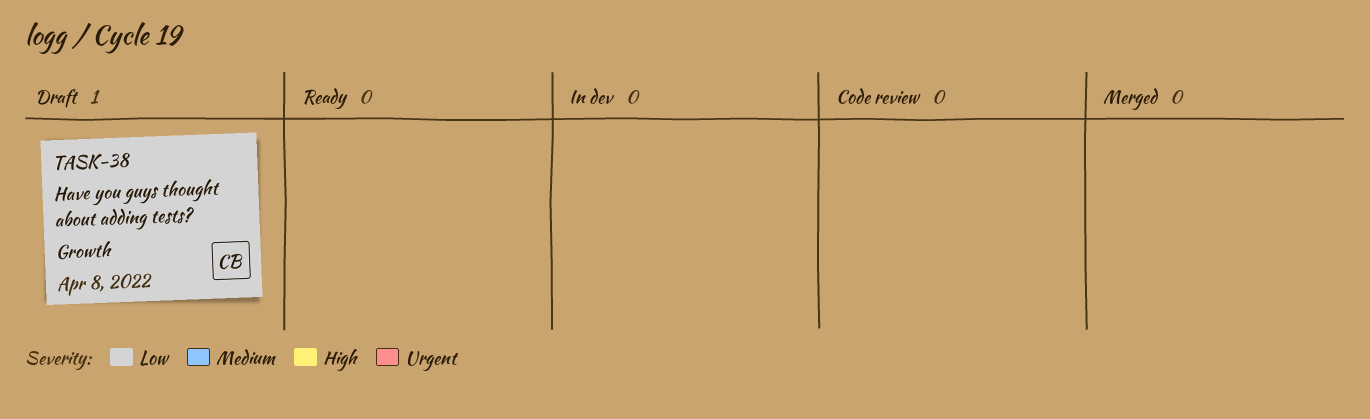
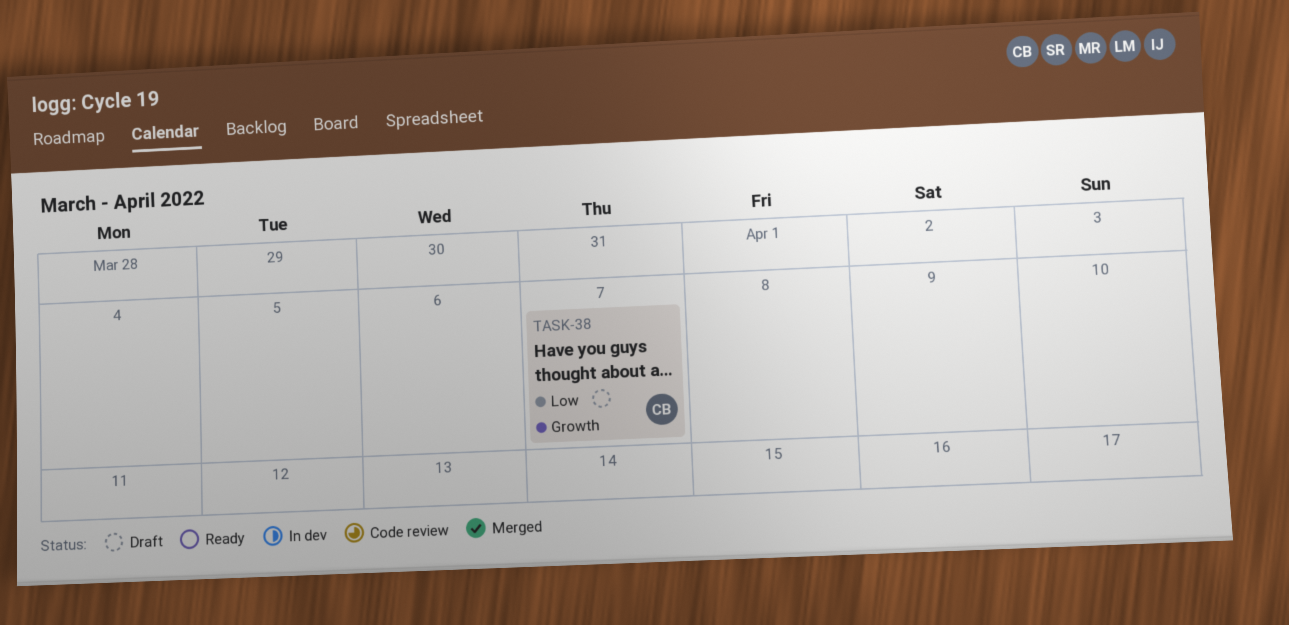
TASK-38, due: Apr 8 -> Apr 7

